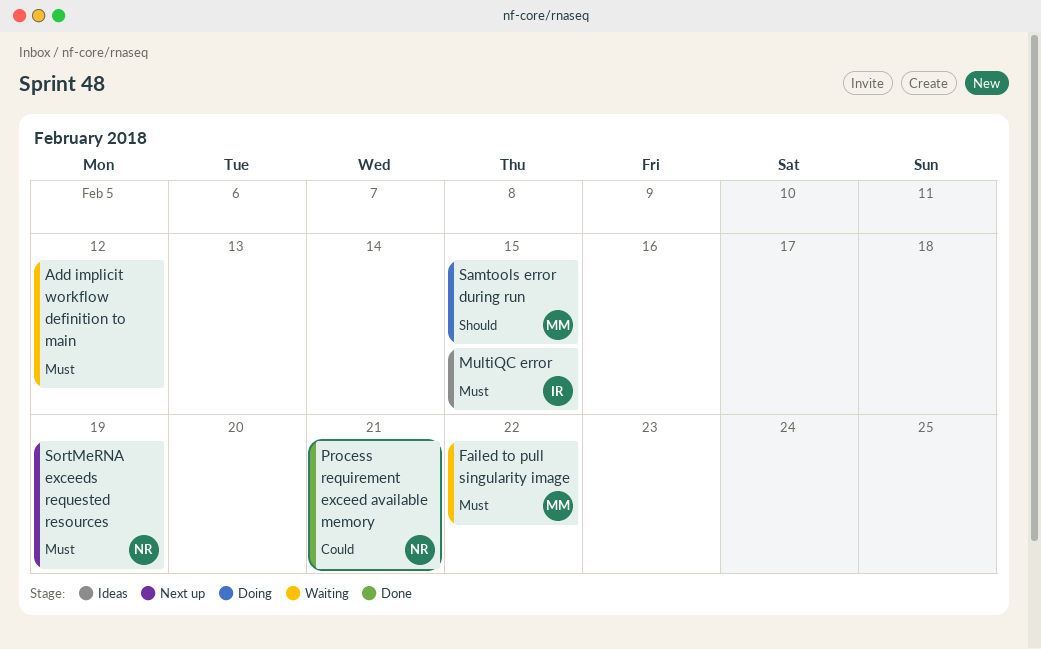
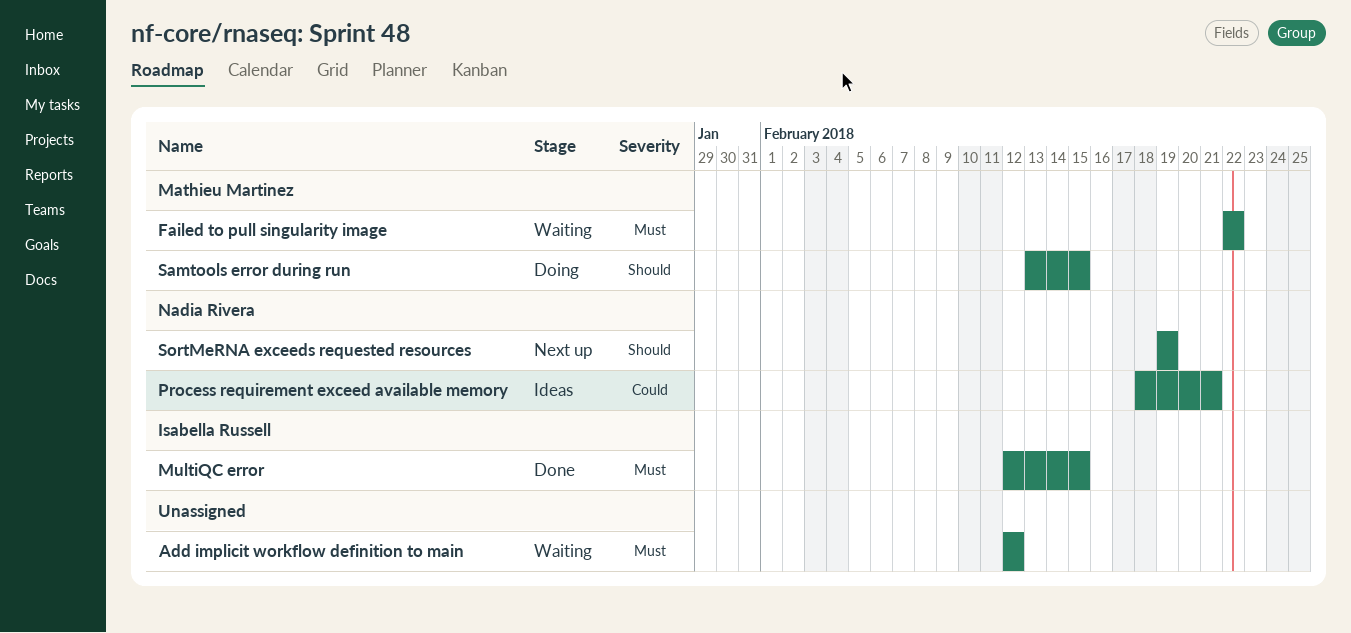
MultiQC error, status: Ideas -> Done
Process requirement exceed available memory, status: Done -> Ideas
SortMeRNA exceeds requested resources, priority: Must -> Should

